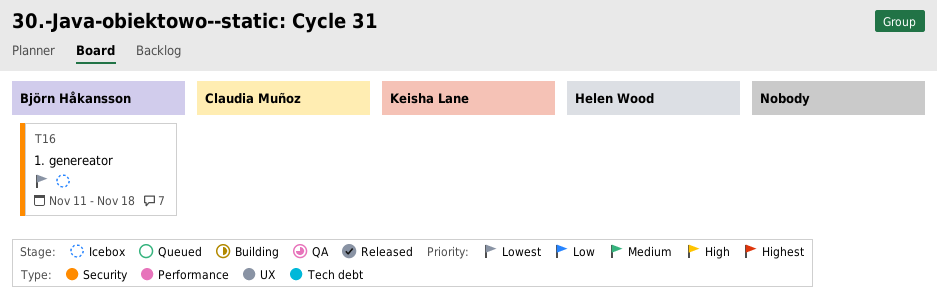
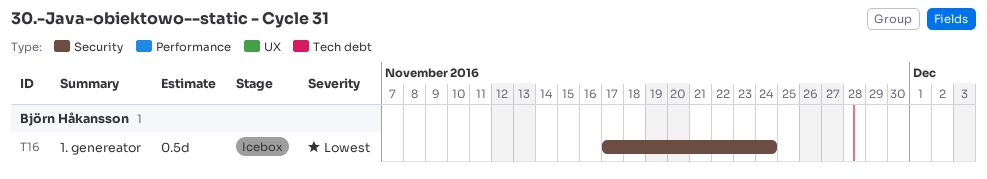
T16, start: Nov 11 -> Nov 17
T16, due: Nov 18 -> Nov 24

